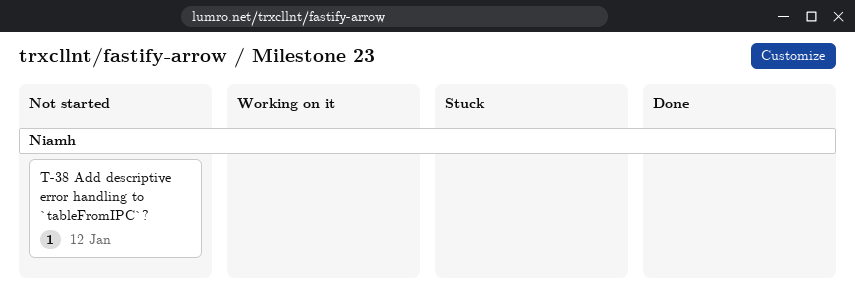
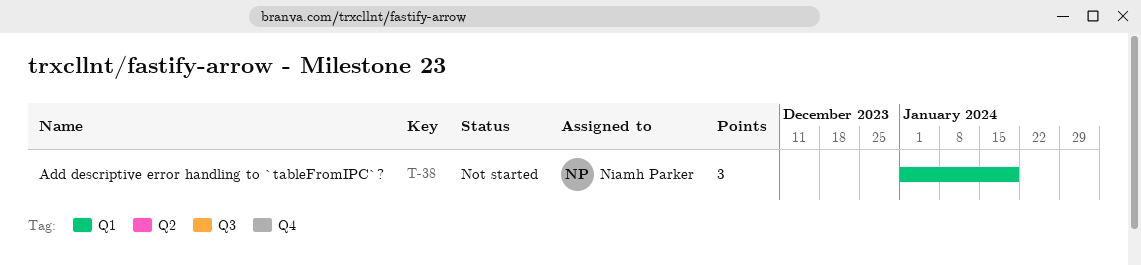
T-38, estimate: 1 -> 3
T-38, due: Jan 12 -> Jan 19

